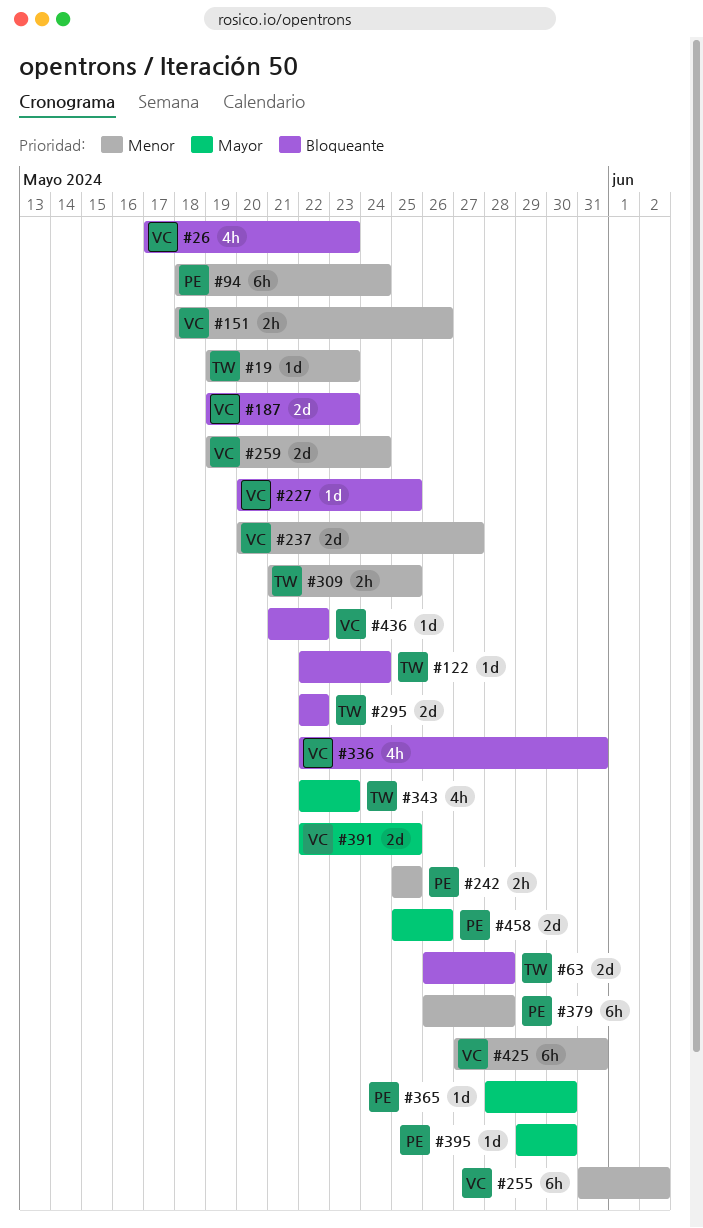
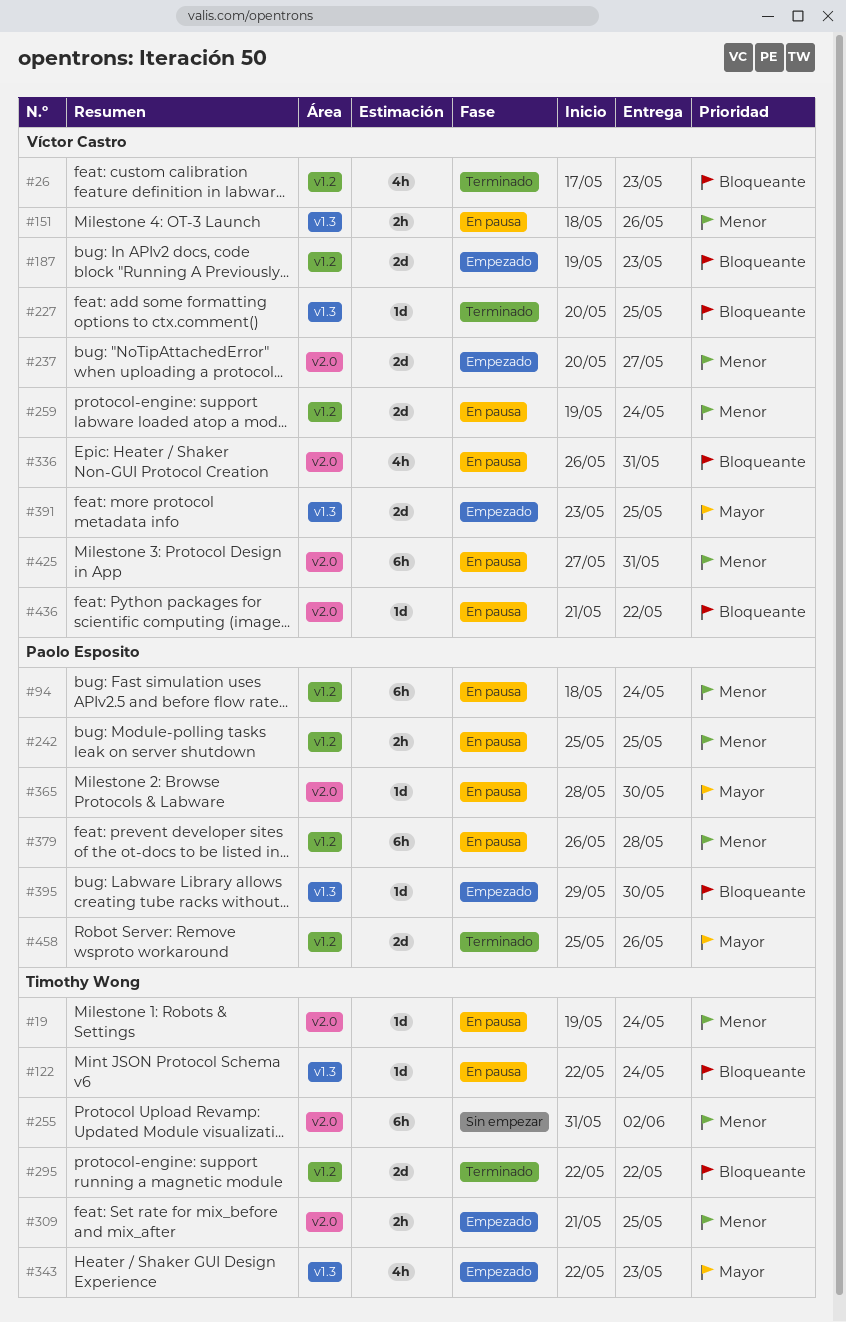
#19, due: May 23 -> May 24
#63: present -> none
#255, owner: Víctor Castro -> Timothy Wong
#336, start: May 22 -> May 26
#391, start: May 22 -> May 23
#395, priority: Mayor -> Bloqueante

